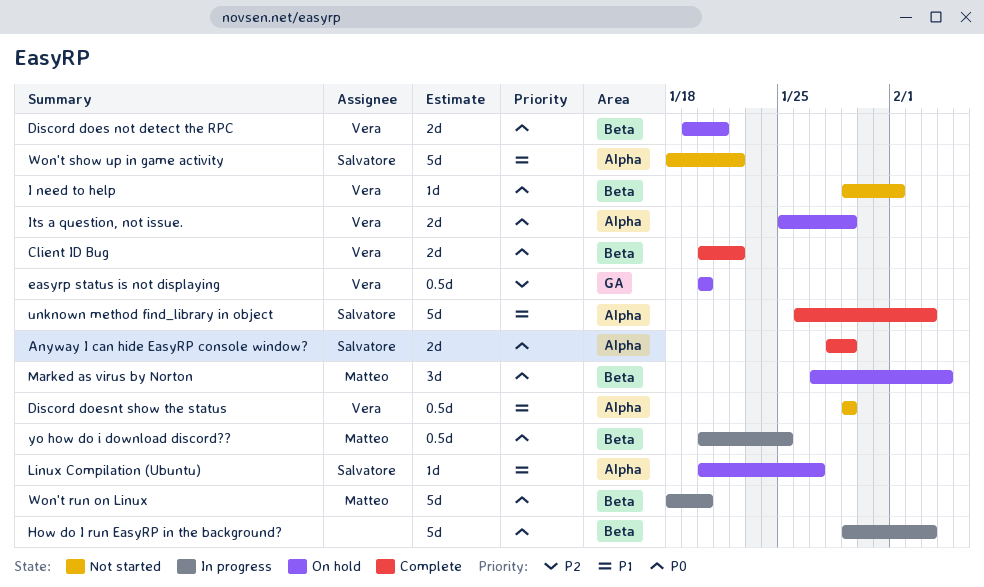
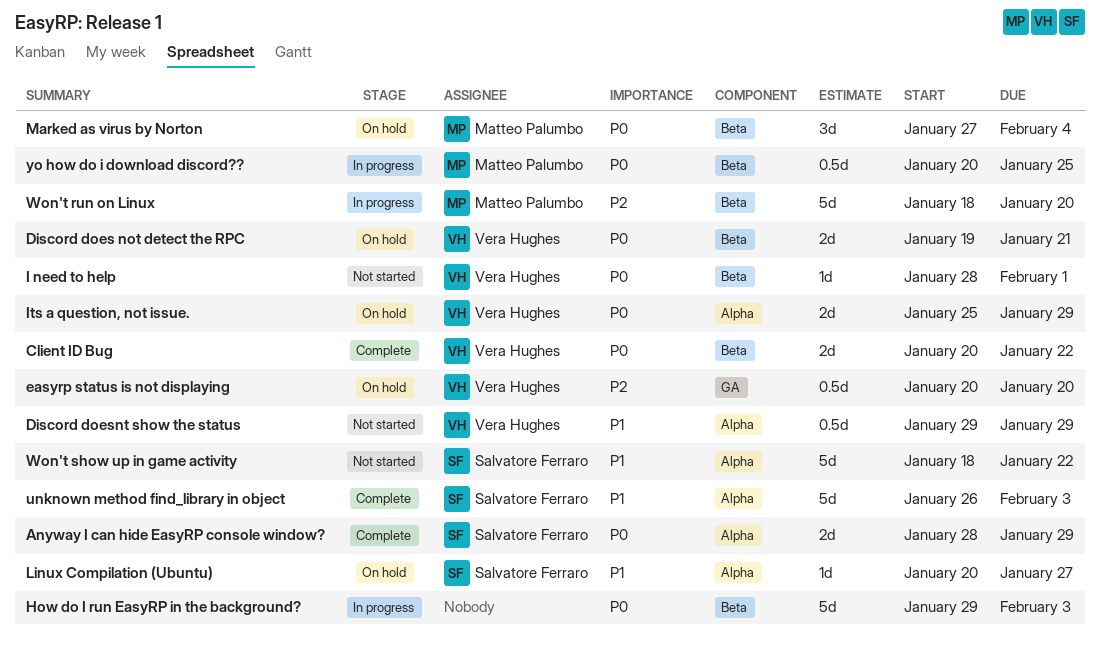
I need to help, start: Jan 29 -> Jan 28
Won't run on Linux, priority: P0 -> P2

